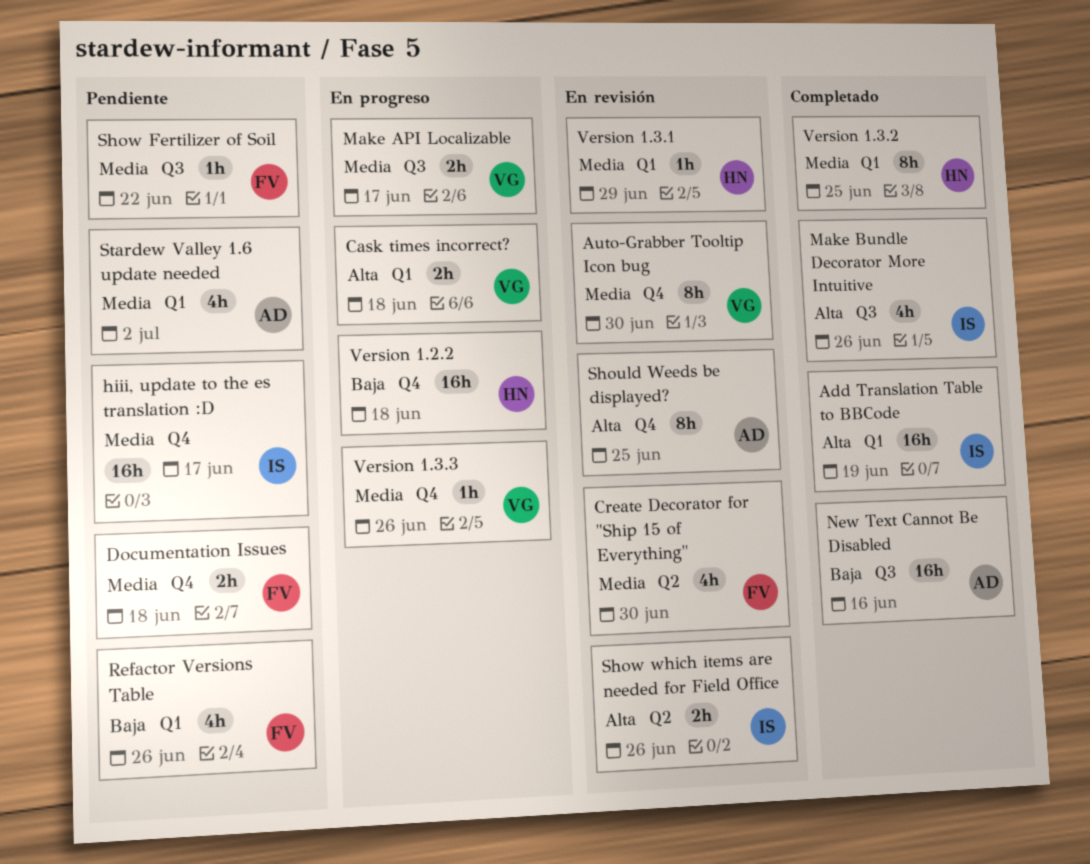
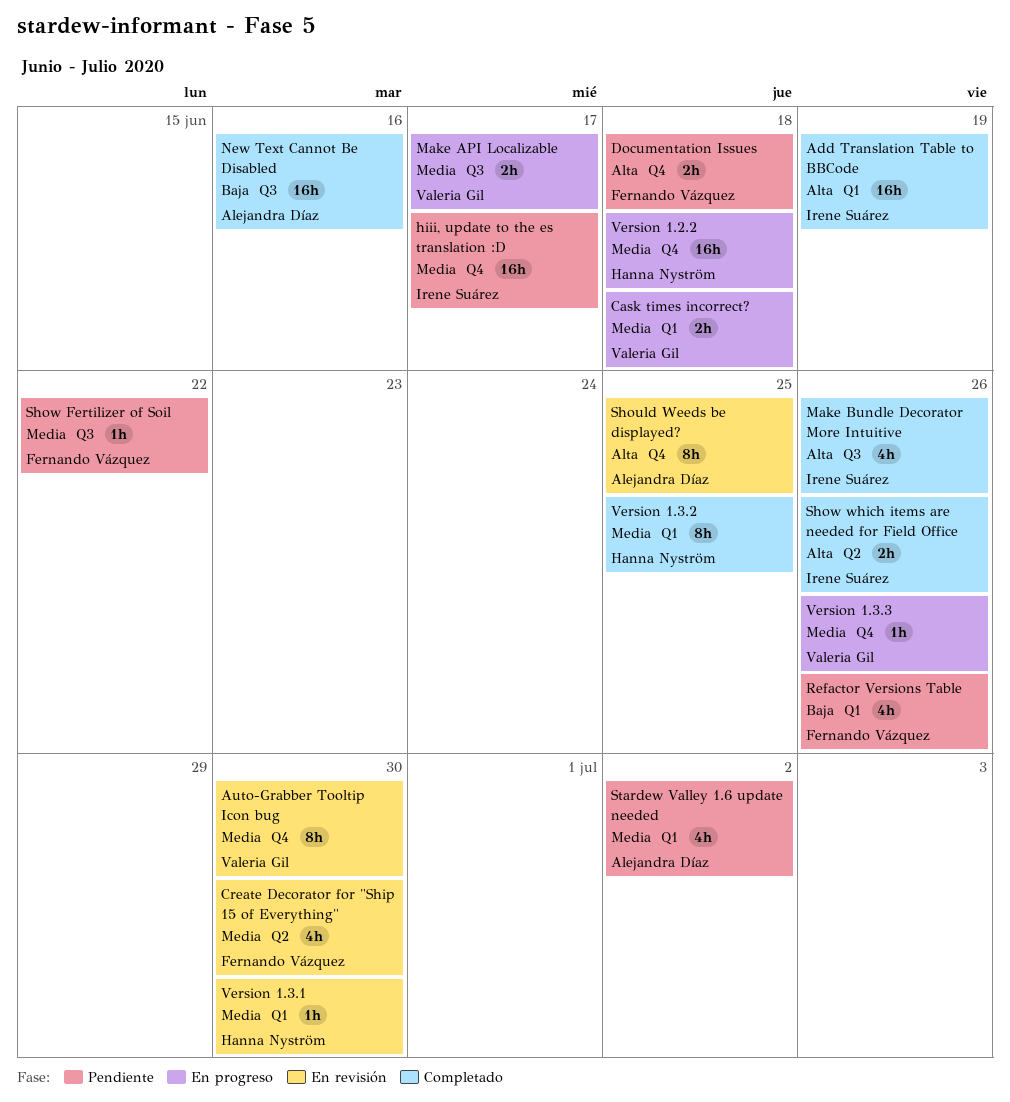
Cask times incorrect?, priority: Alta -> Media
Documentation Issues, priority: Media -> Alta
Show which items are needed for Field Office, status: En revisión -> Completado
Version 1.2.2, priority: Baja -> Media
Version 1.3.1, due: Jun 29 -> Jun 30

